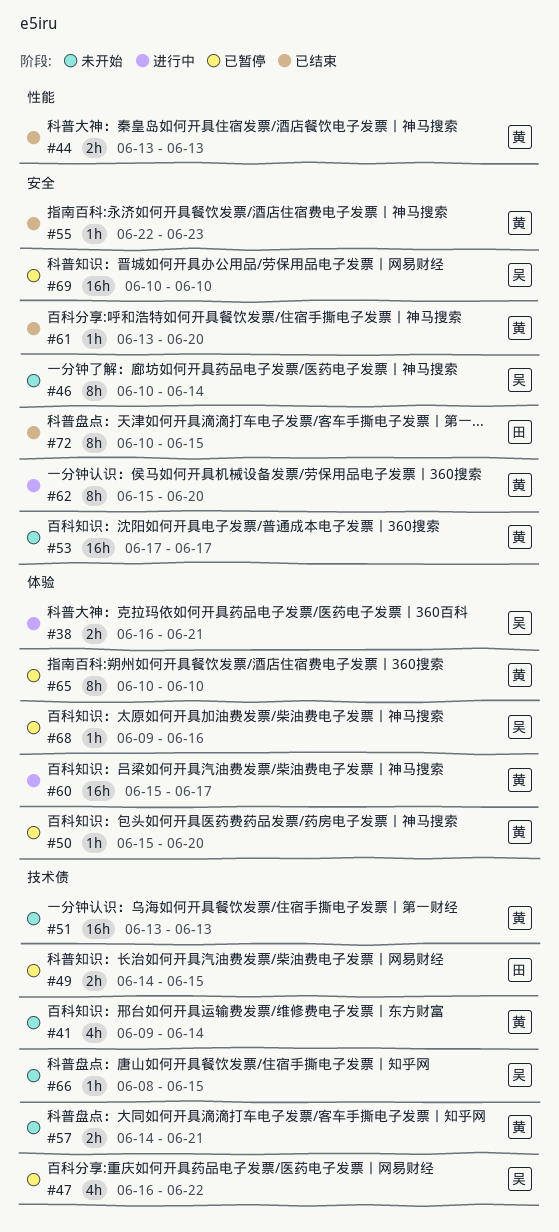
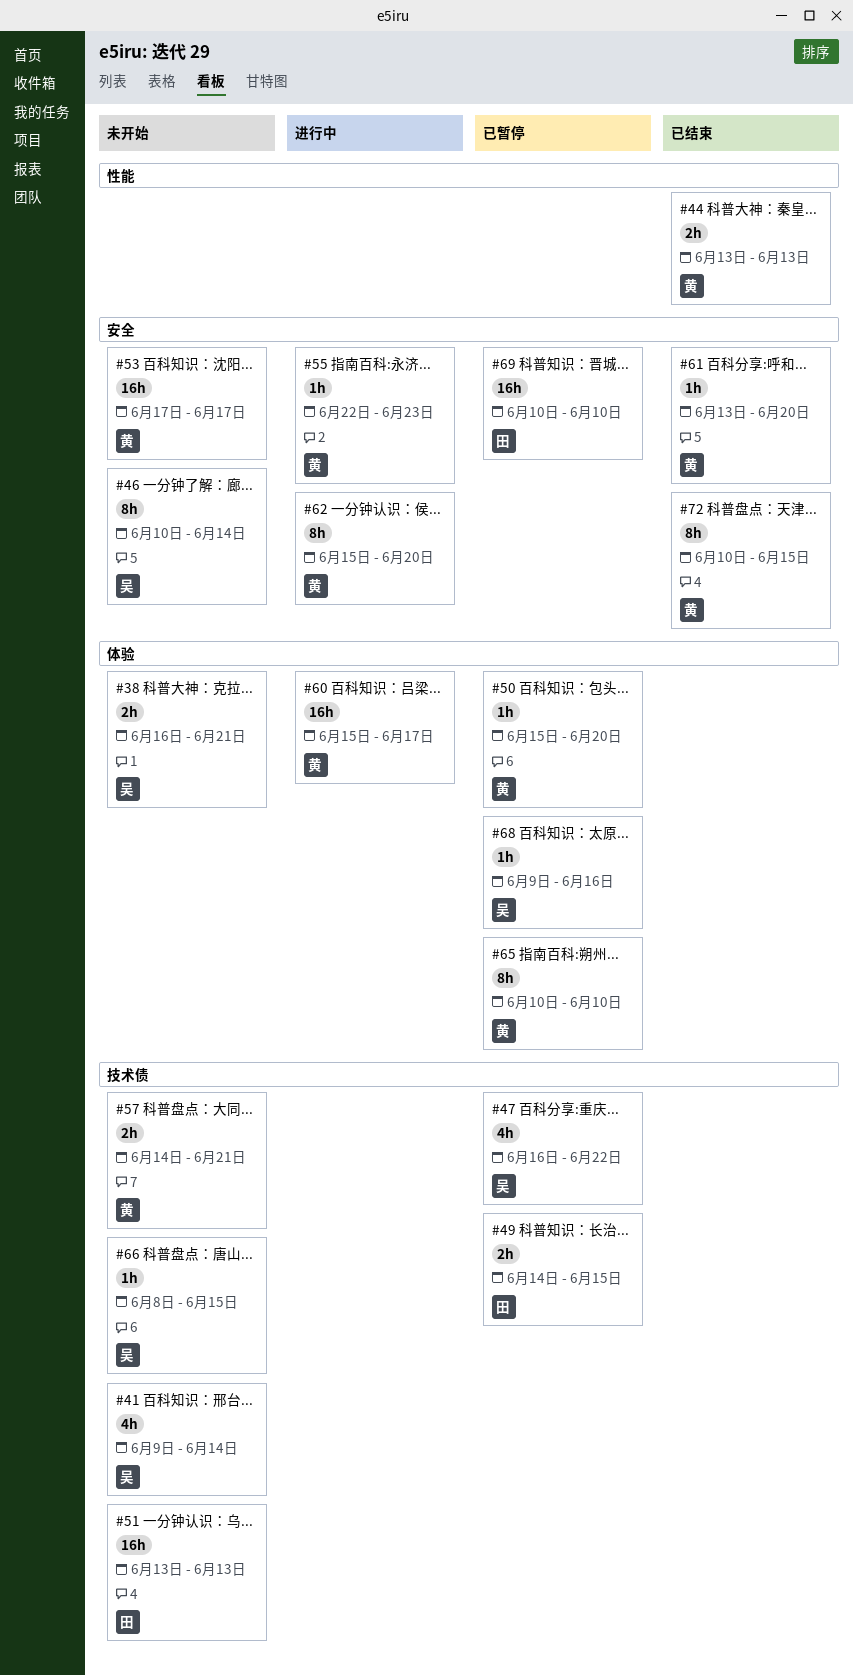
#38, status: 进行中 -> 未开始
#41, owner: 黄 -> 吴
#51, owner: 黄 -> 田
#55, status: 已结束 -> 进行中
#69, owner: 吴 -> 田
#72, owner: 田 -> 黄

